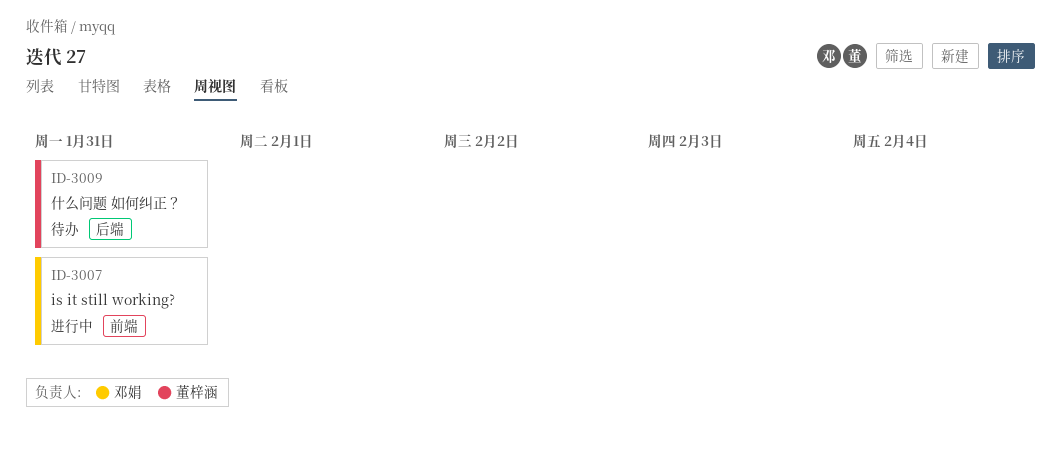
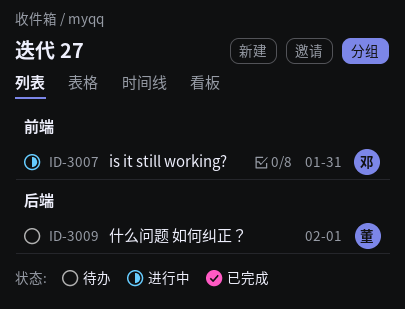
ID-3009, due: Jan 31 -> Feb 1

